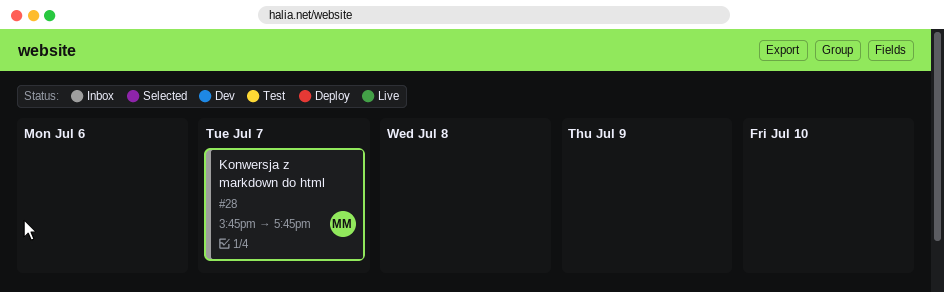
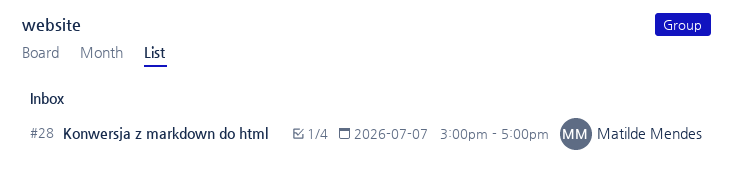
#28, begins: 15:45 -> 15:00
#28, ends: 17:45 -> 17:00

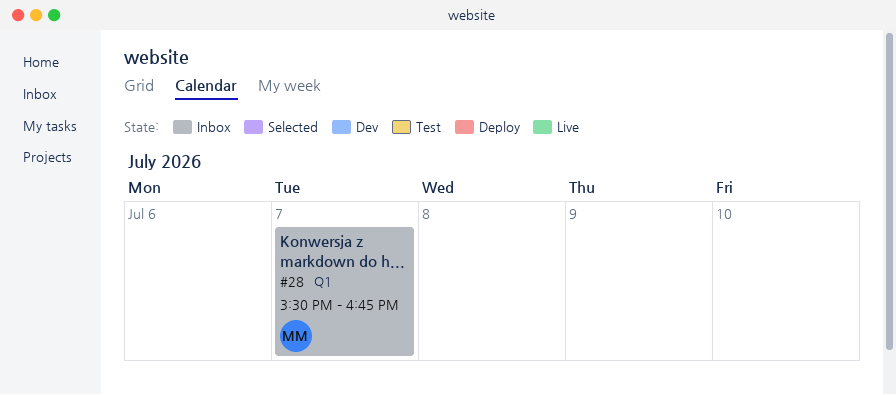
#28, begins: 15:00 -> 15:30
#28, ends: 17:00 -> 16:45

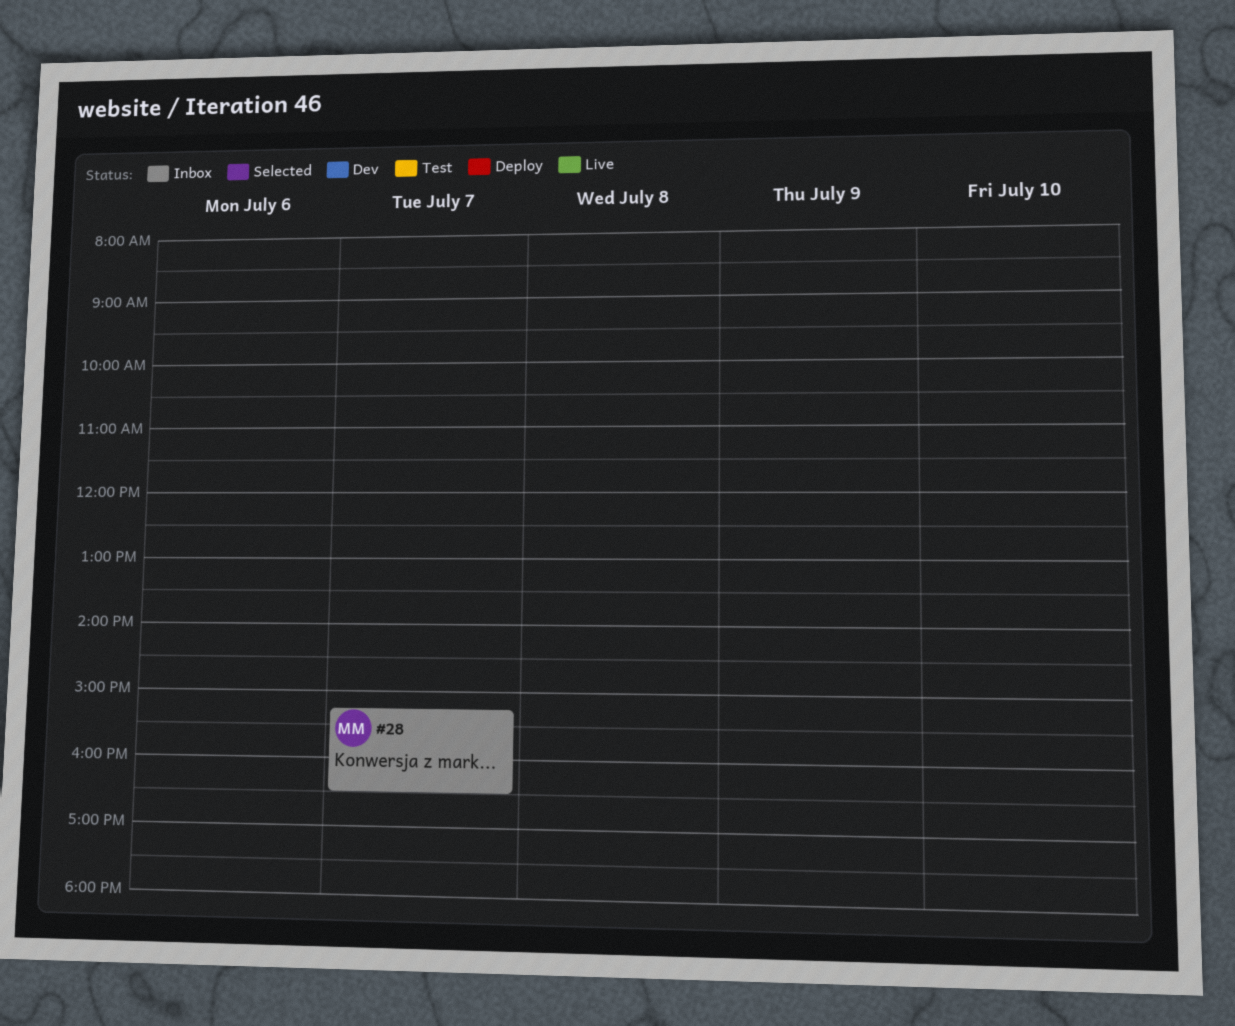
#28, begins: 15:30 -> 15:15
#28, ends: 16:45 -> 16:30

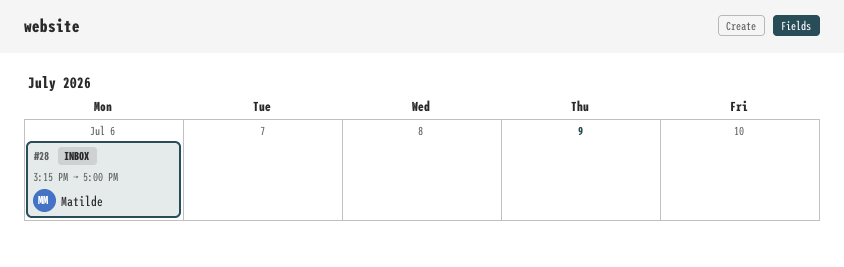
#28, day: Jul 7 -> Jul 6
#28, ends: 16:30 -> 17:00

